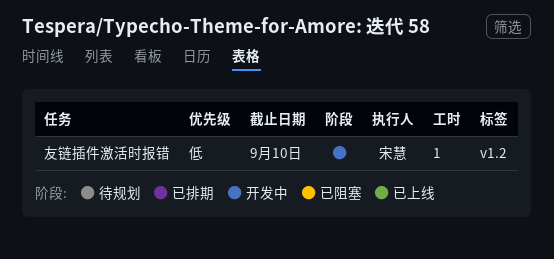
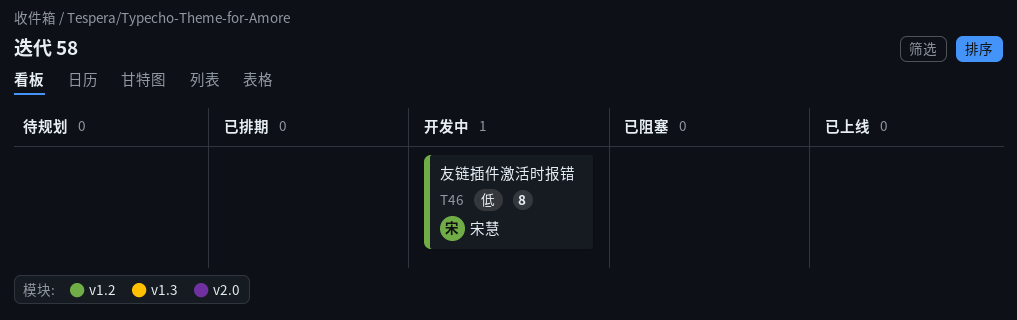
友链插件激活时报错, estimate: 1 -> 8

